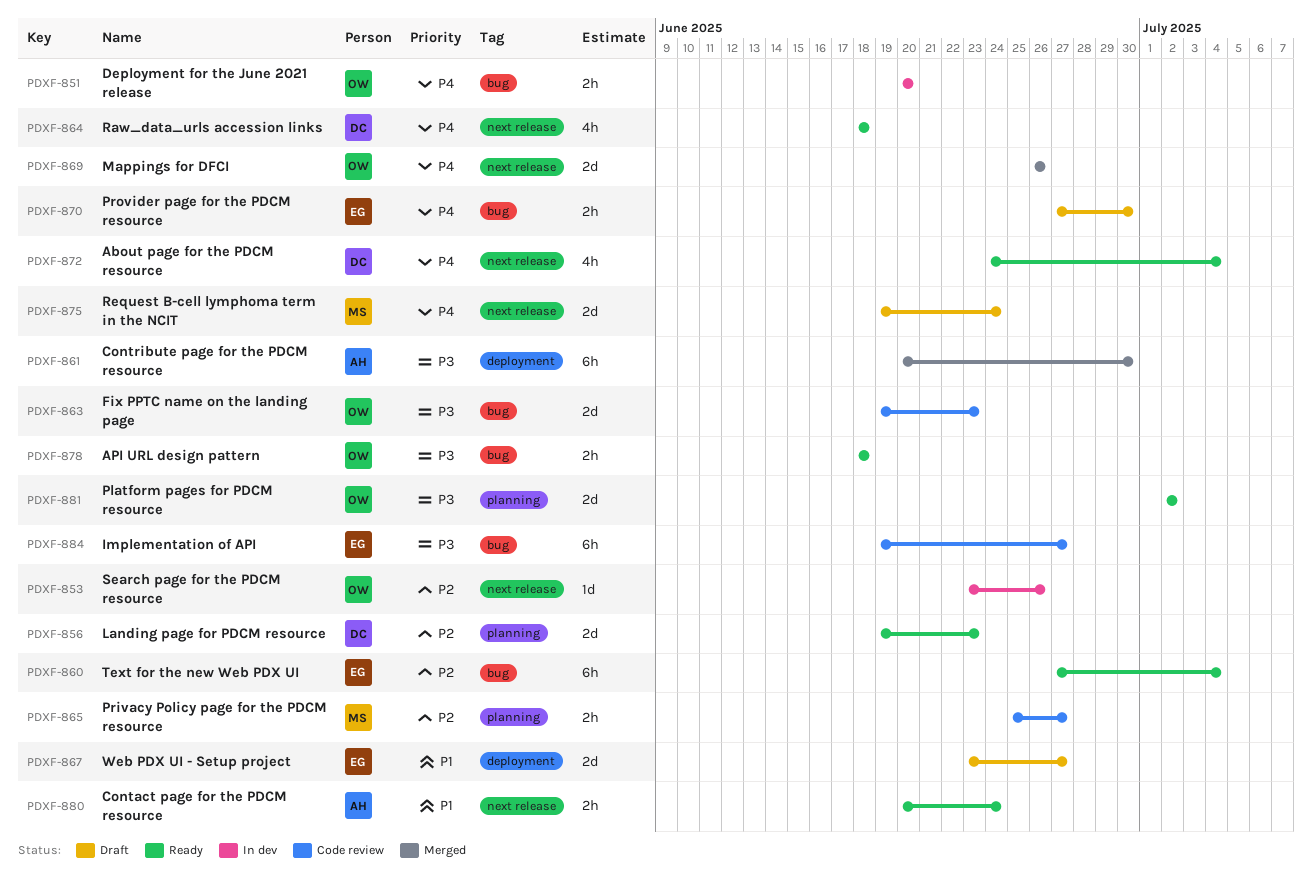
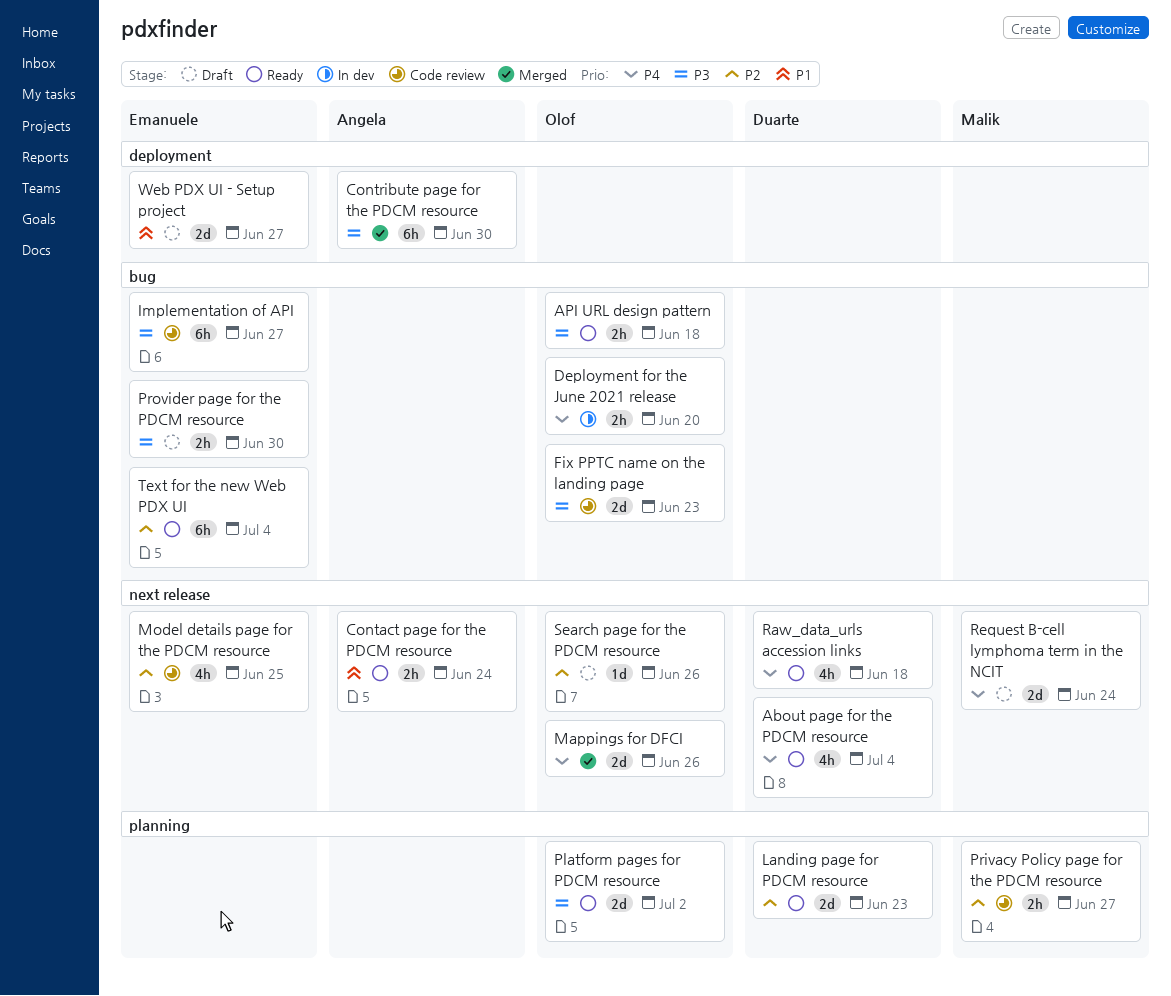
Model details page for the PDCM resource: none -> present
Provider page for the PDCM resource, priority: P4 -> P3
Search page for the PDCM resource, status: In dev -> Draft

